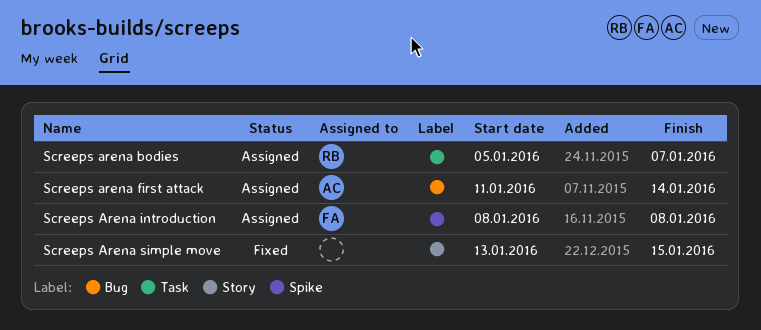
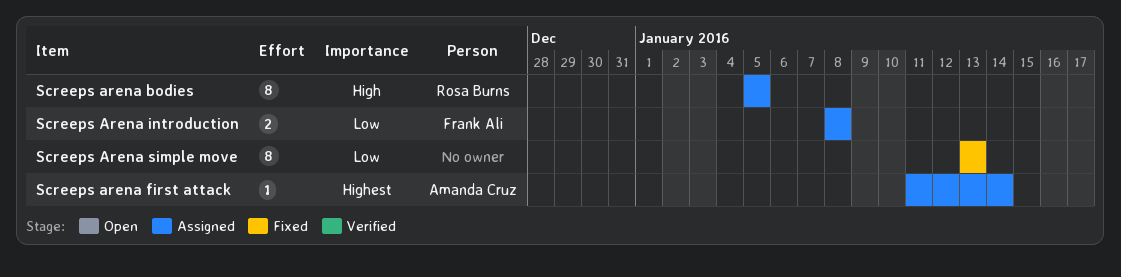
Screeps arena bodies, due: Jan 7 -> Jan 5
Screeps Arena simple move, due: Jan 15 -> Jan 13

